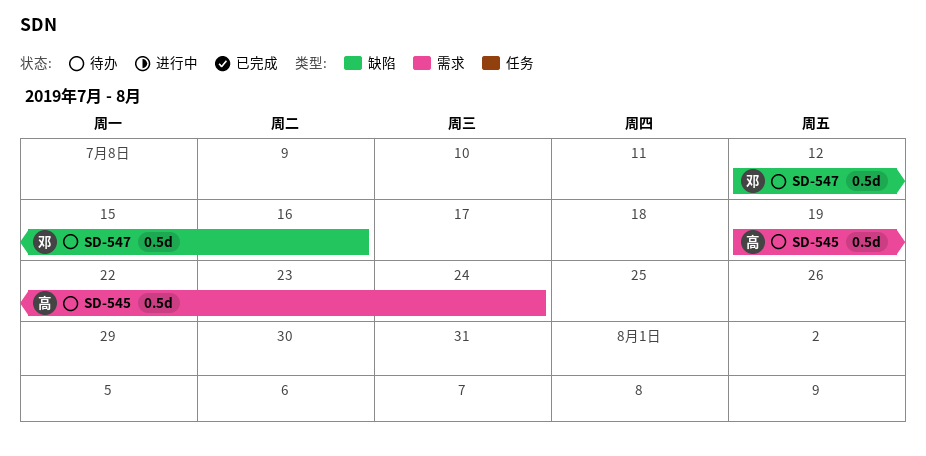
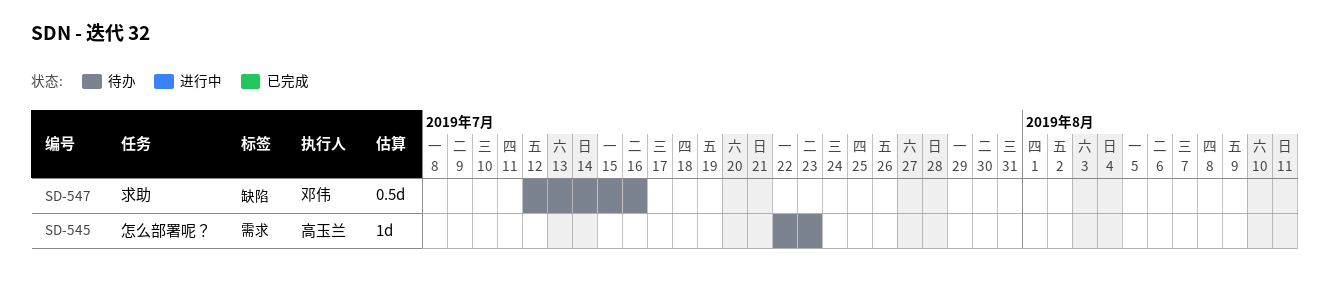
SD-545, estimate: 0.5d -> 1d
SD-545, start: Jul 19 -> Jul 22
SD-545, due: Jul 24 -> Jul 23

